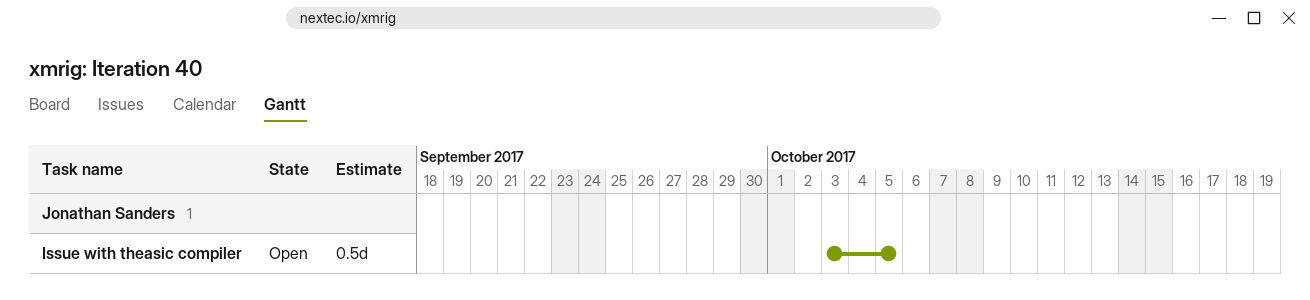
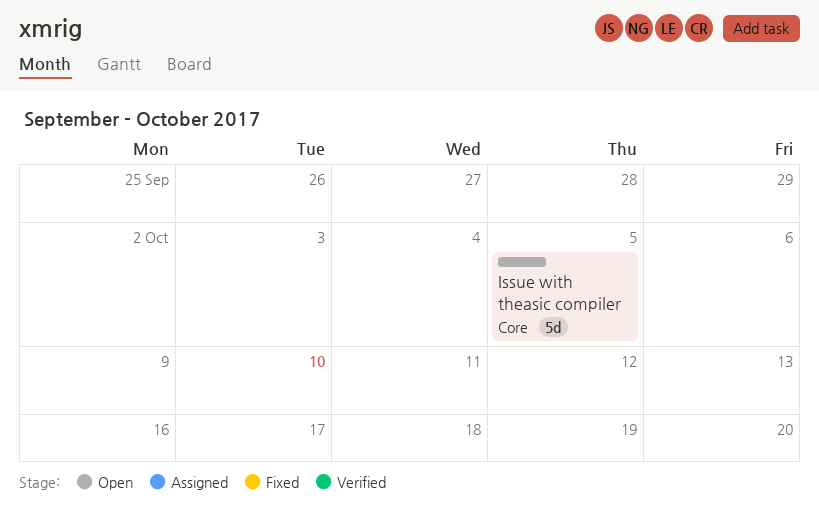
Issue with theasic compiler, estimate: 0.5d -> 5d

